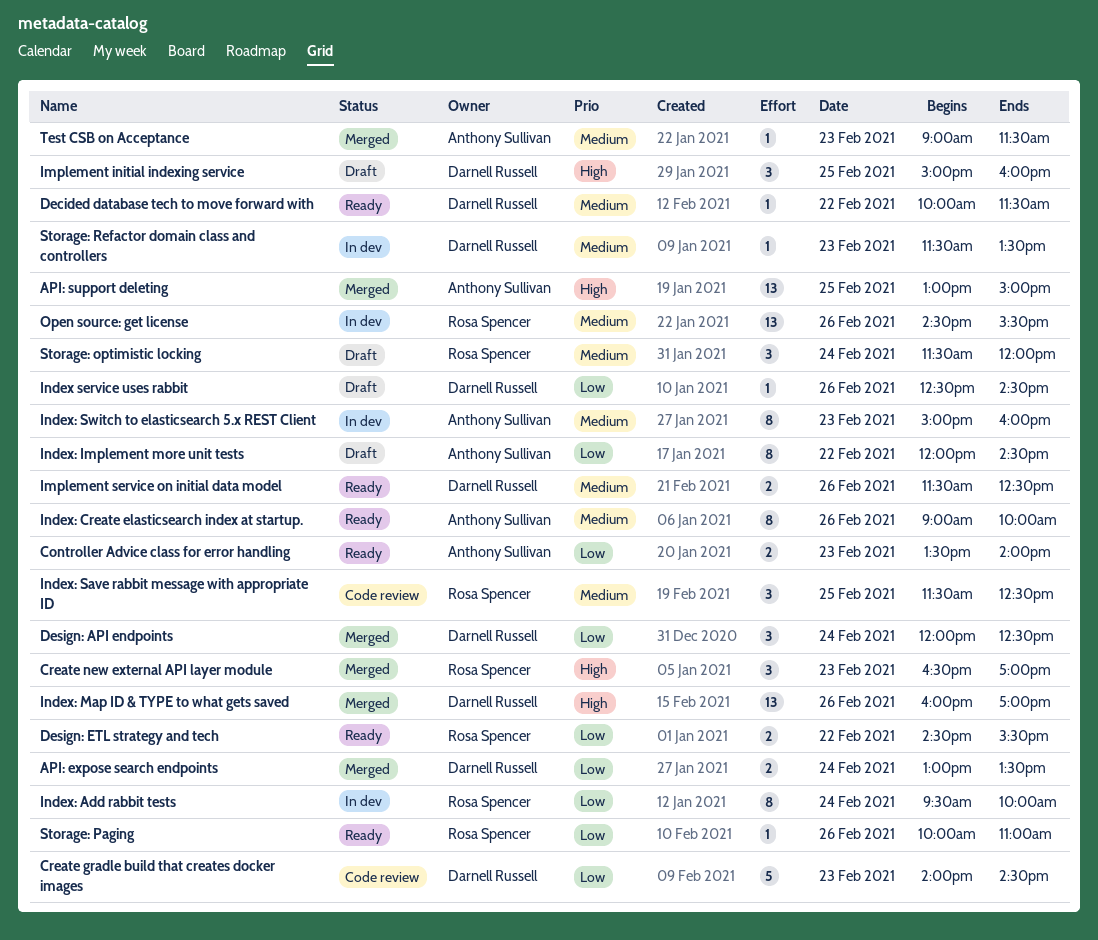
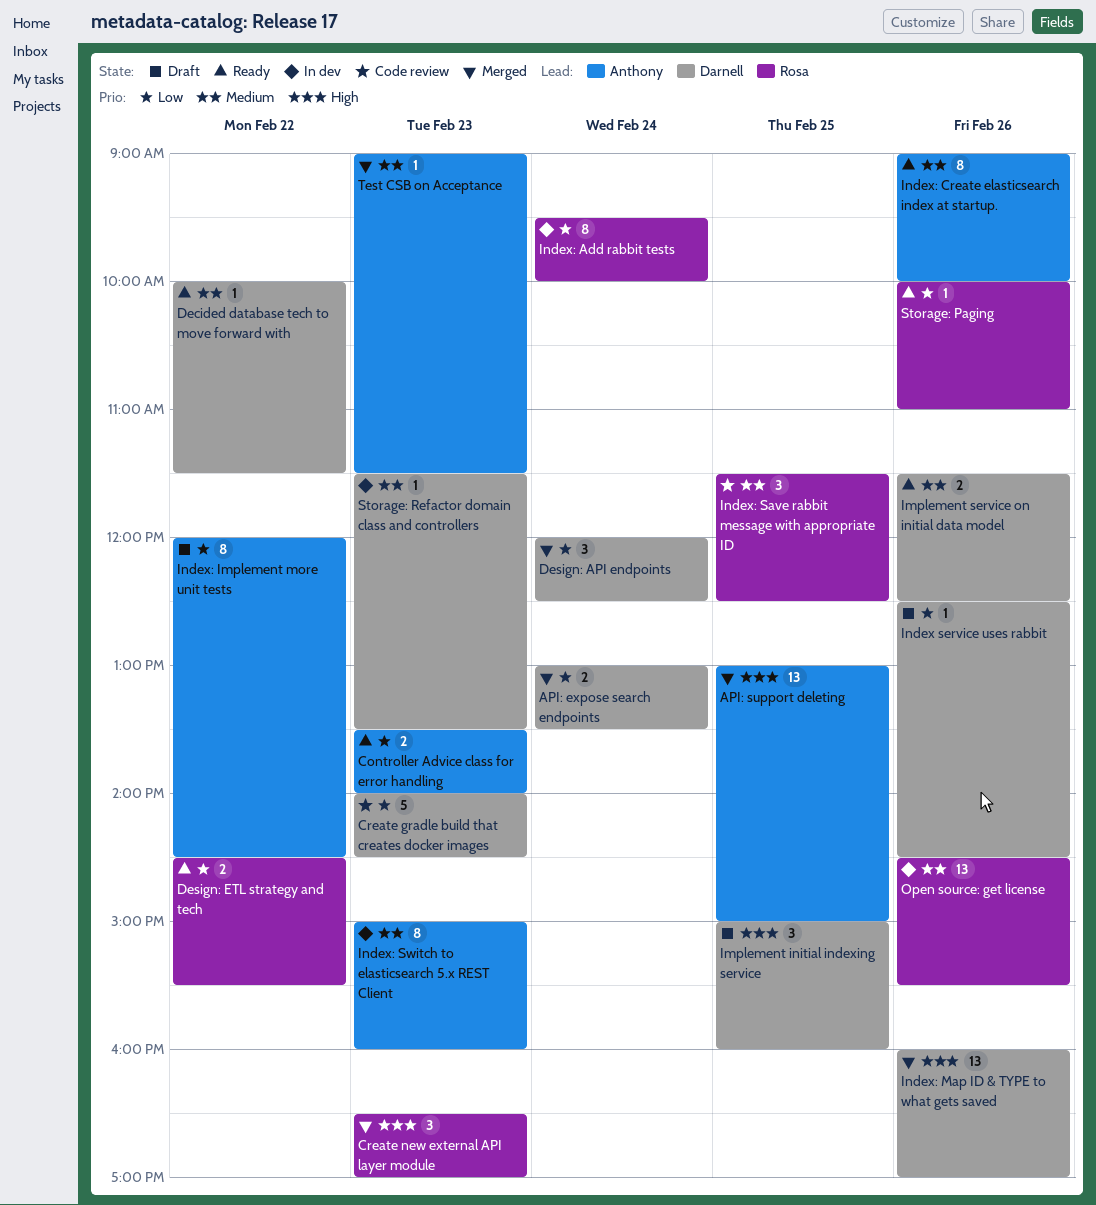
Storage: optimistic locking: present -> none

